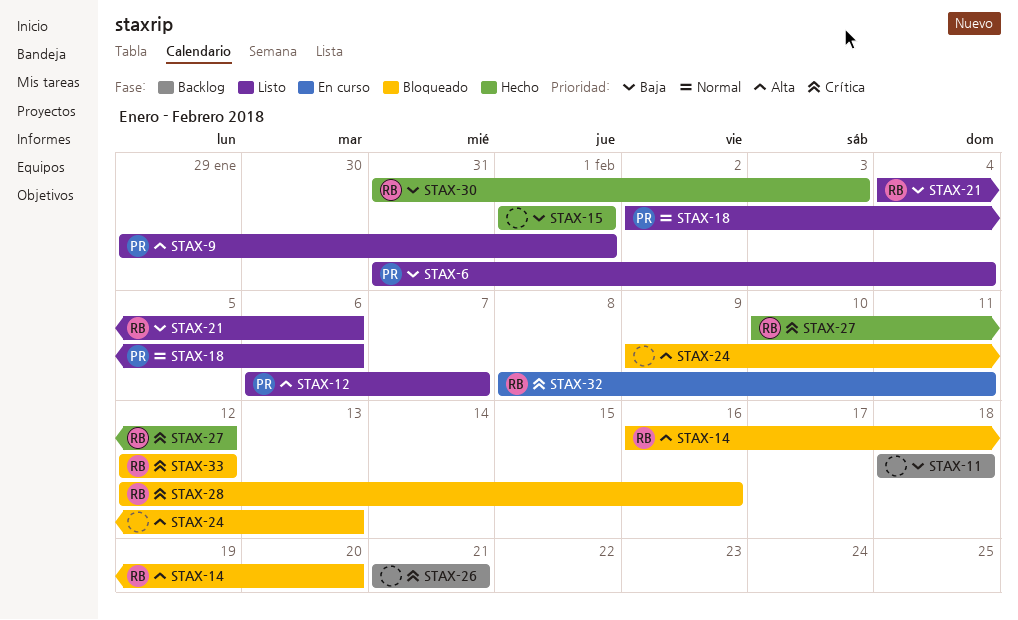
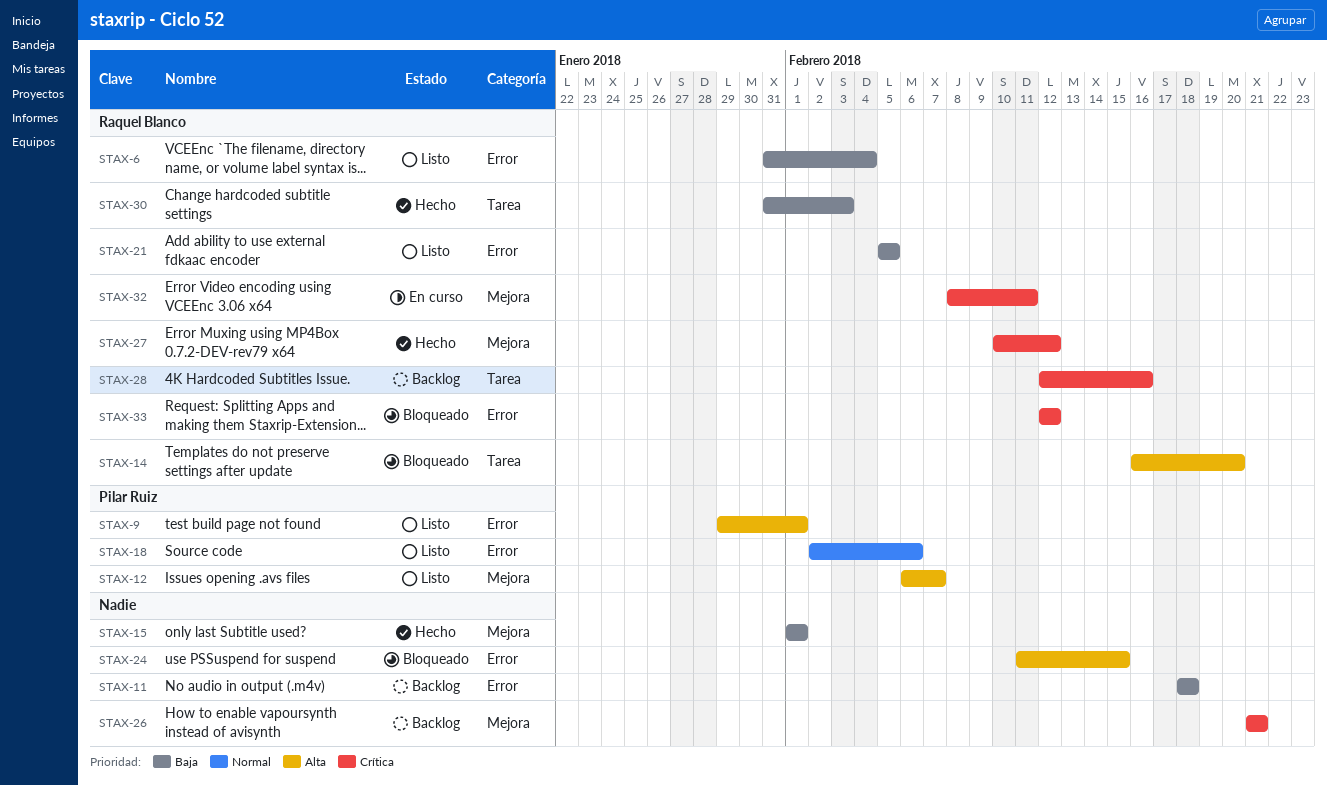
STAX-6, owner: Pilar Ruiz -> Raquel Blanco
STAX-21, start: Feb 4 -> Feb 5
STAX-21, due: Feb 6 -> Feb 5
STAX-24, start: Feb 9 -> Feb 11
STAX-24, due: Feb 13 -> Feb 15
STAX-28, status: Bloqueado -> Backlog

